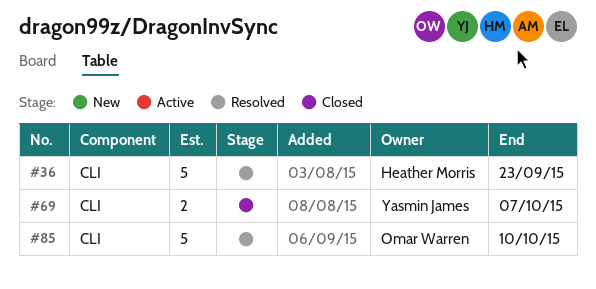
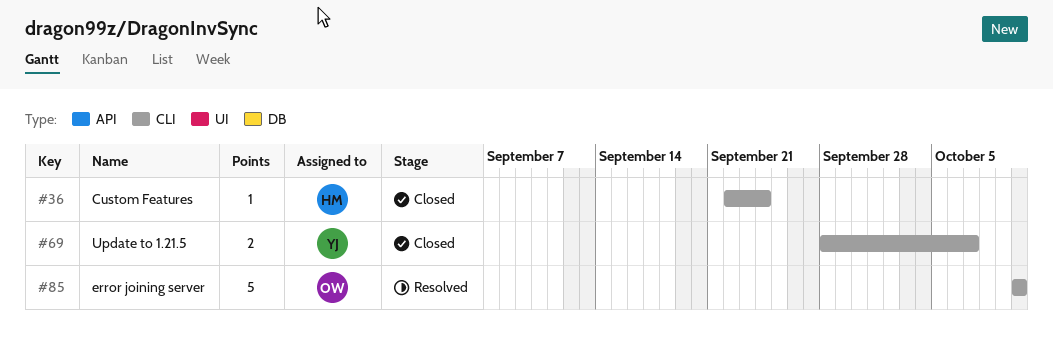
#36, status: Resolved -> Closed
#36, estimate: 5 -> 1
#36, due: Sep 23 -> Sep 24

